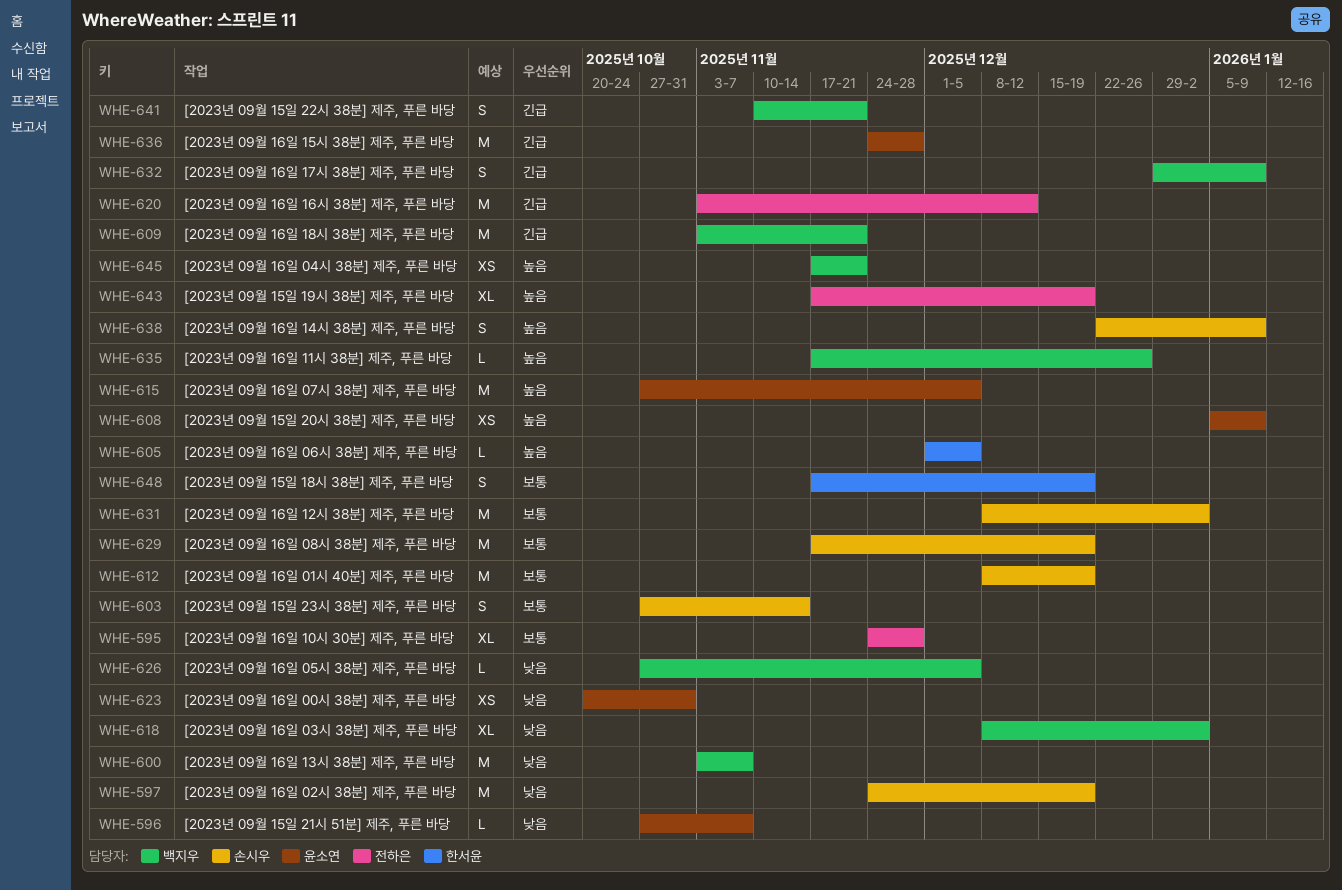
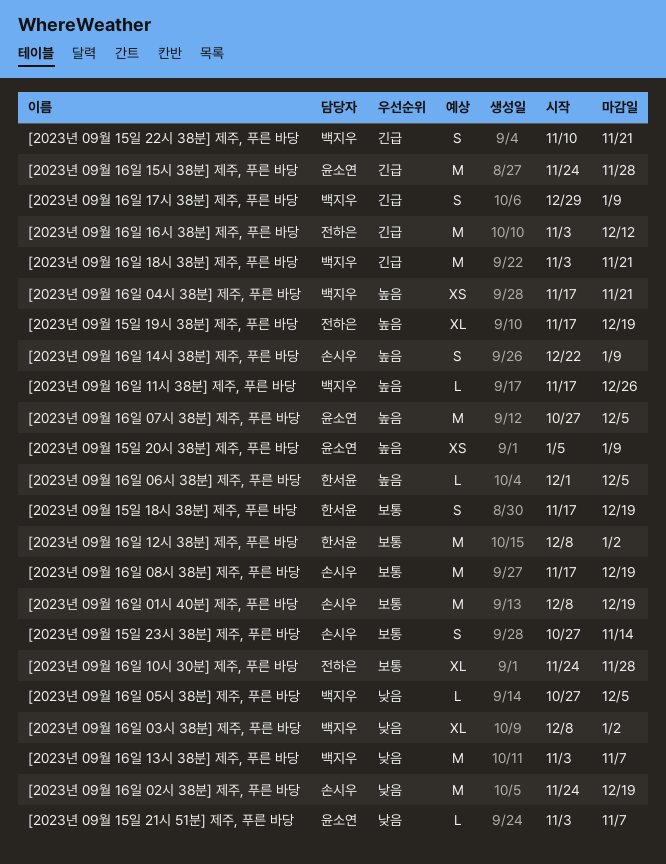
[2023년 09월 15일 21시 51분] 제주, 푸른 바당, start: Oct 27 -> Nov 3
[2023년 09월 16일 00시 38분] 제주, 푸른 바당: present -> none
[2023년 09월 16일 12시 38분] 제주, 푸른 바당, owner: 손시우 -> 한서윤

